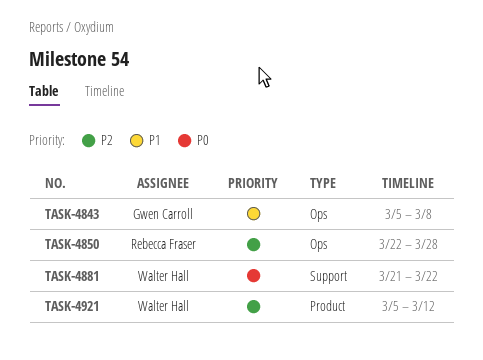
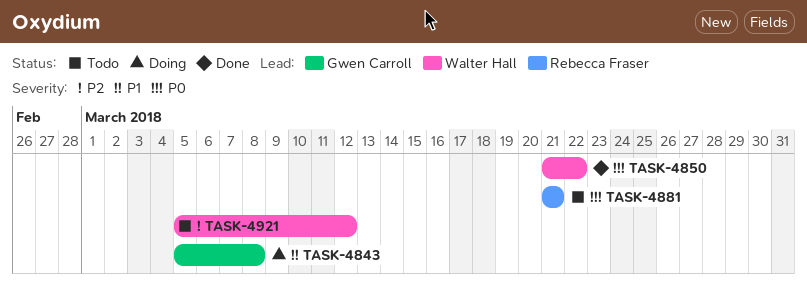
TASK-4850, owner: Rebecca Fraser -> Walter Hall
TASK-4850, priority: P2 -> P0
TASK-4850, start: Mar 22 -> Mar 21
TASK-4850, due: Mar 28 -> Mar 22
TASK-4881, owner: Walter Hall -> Rebecca Fraser
TASK-4881, due: Mar 22 -> Mar 21

